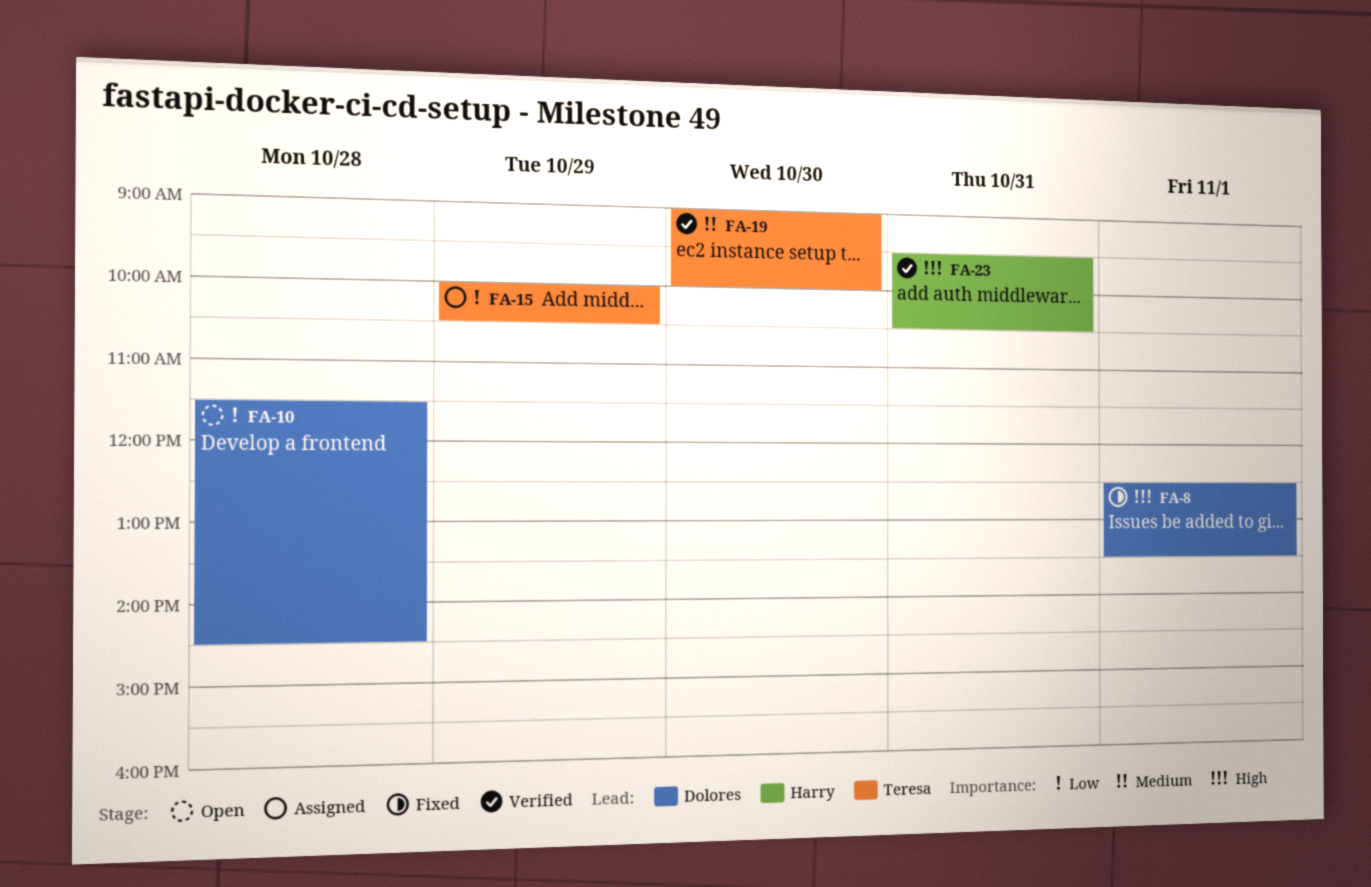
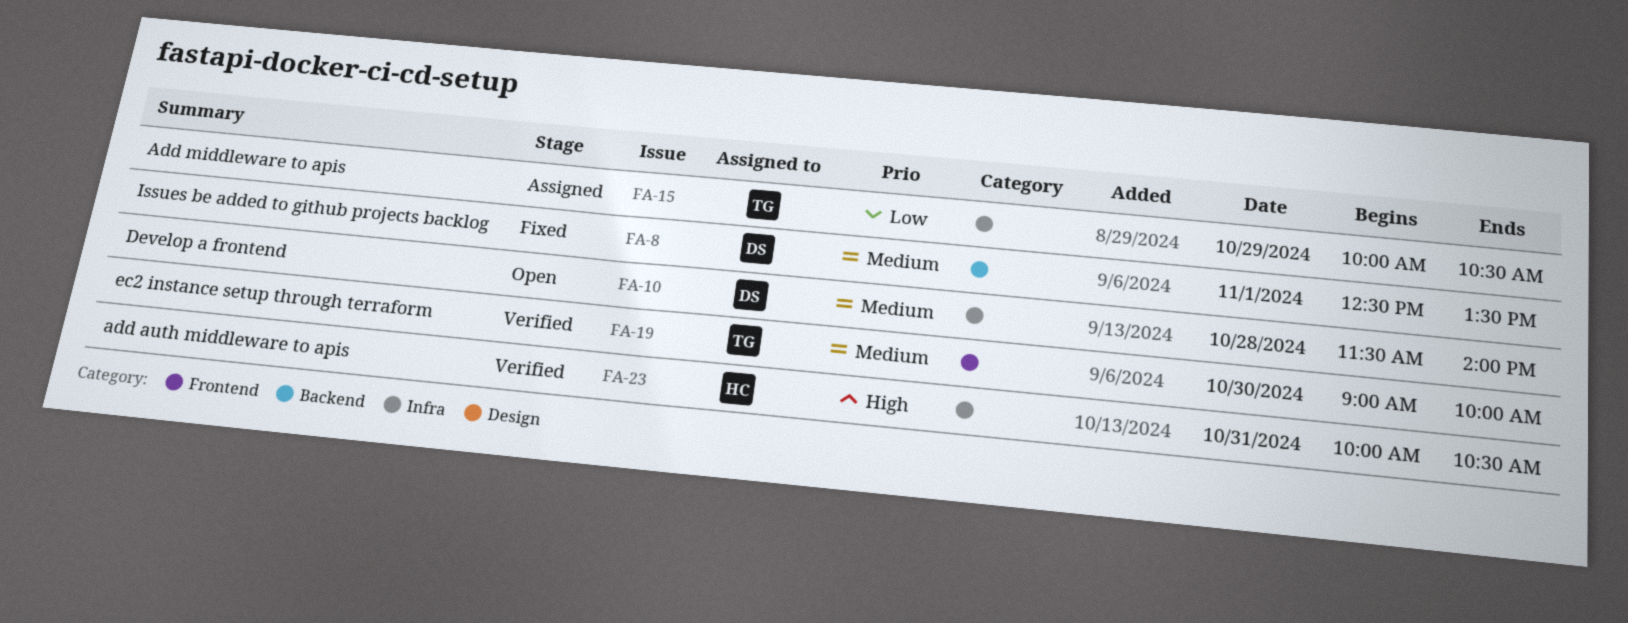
FA-8, priority: High -> Medium
FA-10, priority: Low -> Medium
FA-10, ends: 14:30 -> 14:00
FA-23, begins: 09:30 -> 10:00

